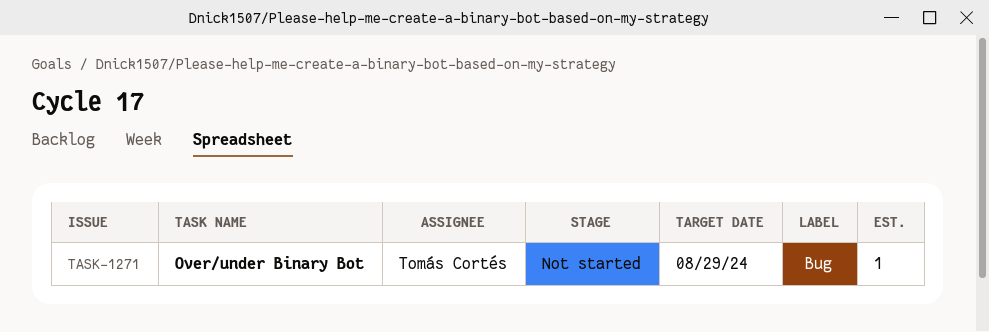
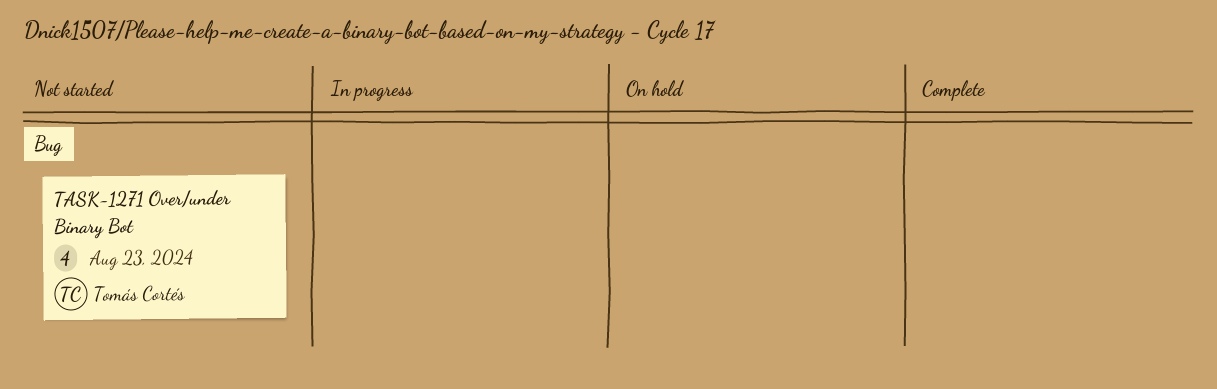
TASK-1271, estimate: 1 -> 4
TASK-1271, due: Aug 29 -> Aug 23

